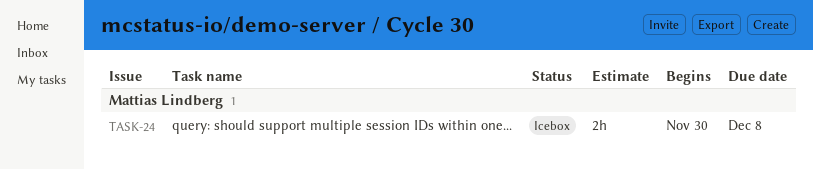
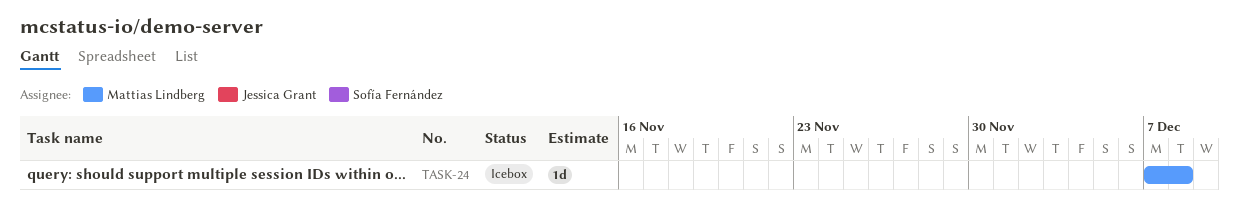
TASK-24, estimate: 2h -> 1d
TASK-24, start: Nov 30 -> Dec 7

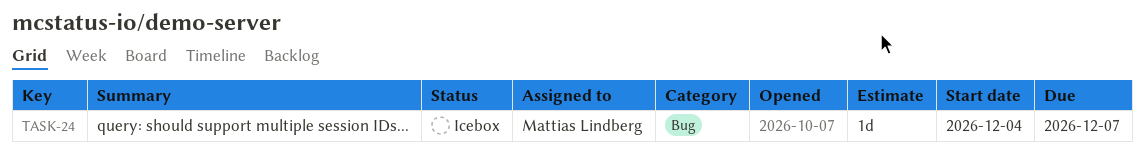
TASK-24, start: Dec 7 -> Dec 4
TASK-24, due: Dec 8 -> Dec 7

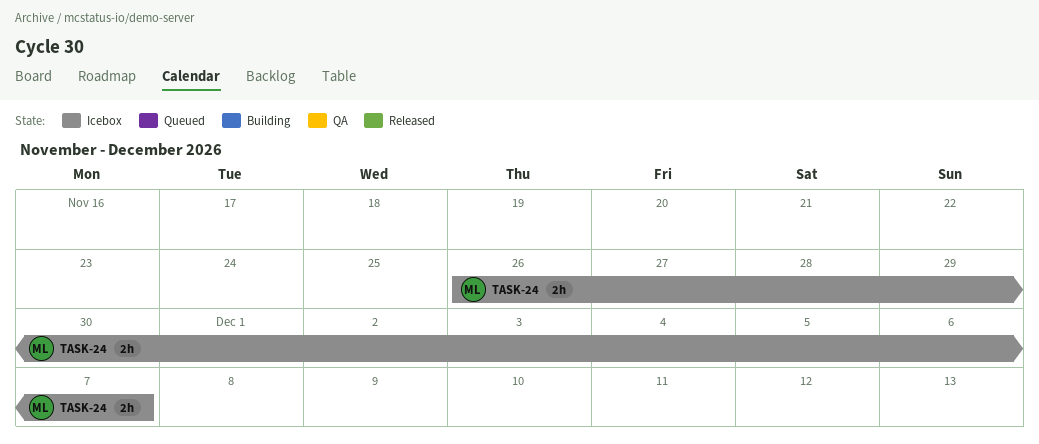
TASK-24, estimate: 1d -> 2h
TASK-24, start: Dec 4 -> Nov 26

